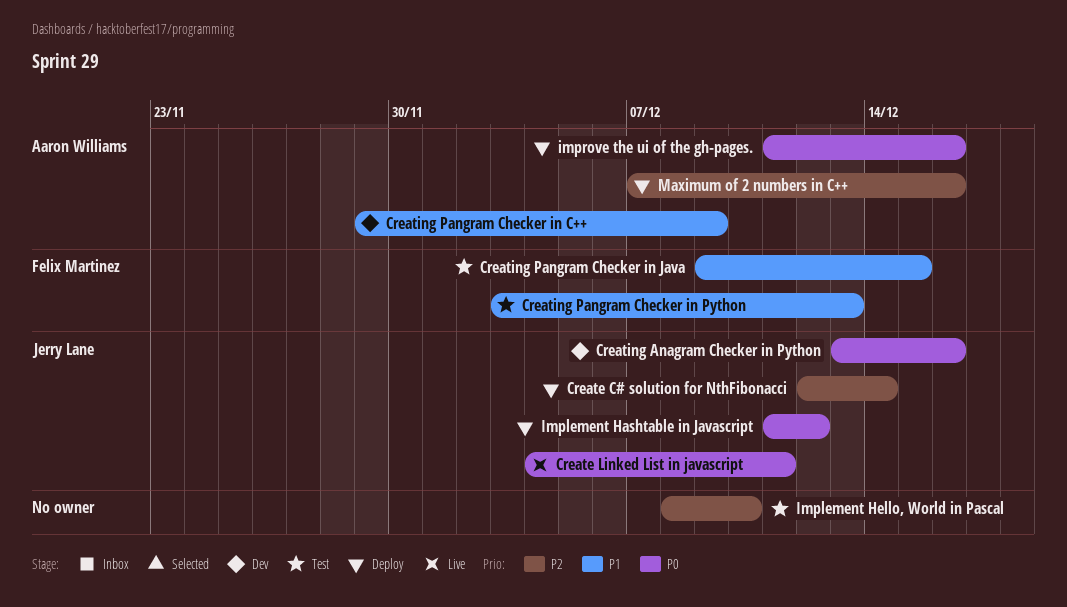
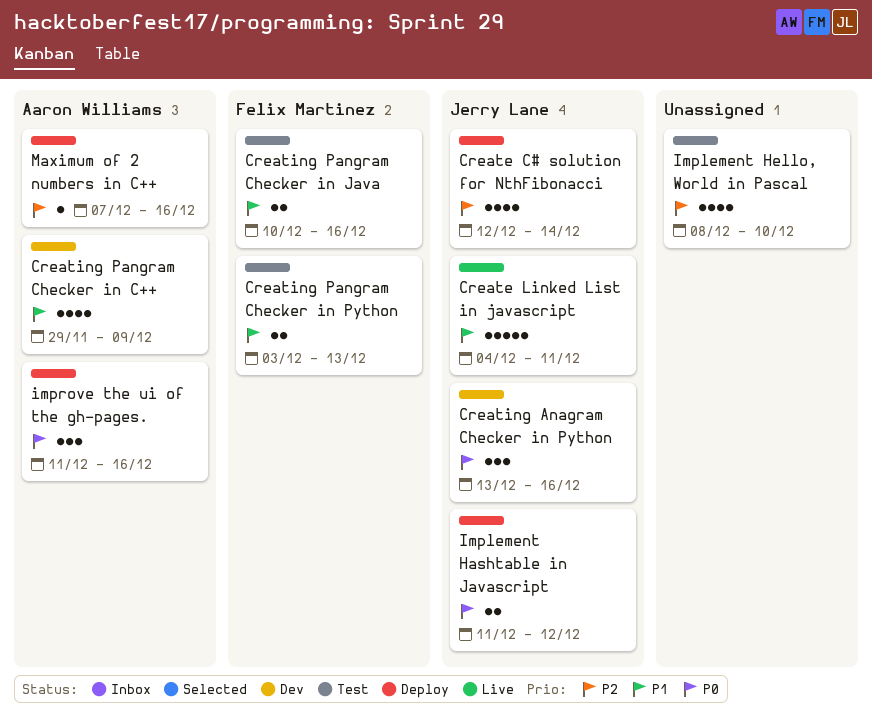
Create Linked List in javascript, priority: P0 -> P1
Creating Pangram Checker in Java, start: Dec 9 -> Dec 10
Creating Pangram Checker in Java, due: Dec 15 -> Dec 16

